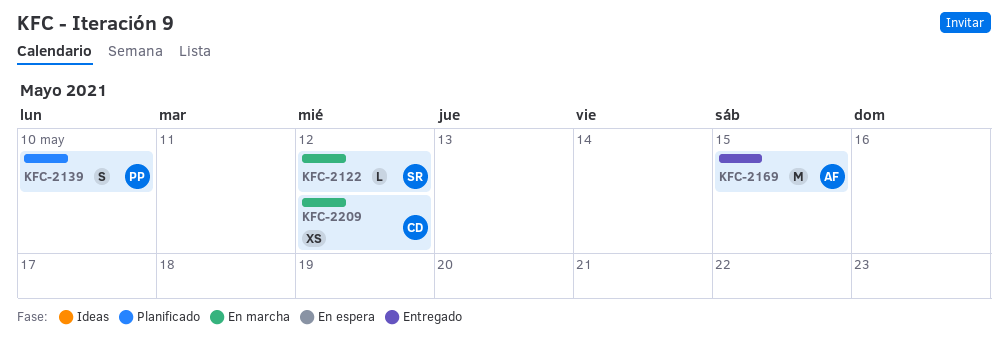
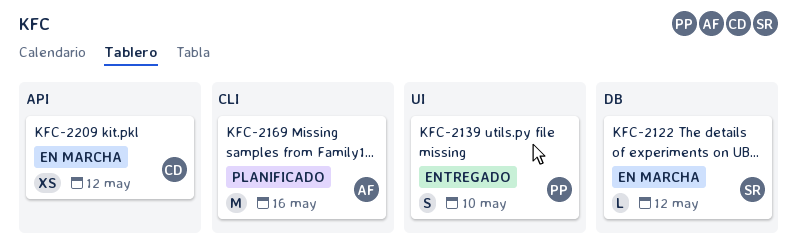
KFC-2139, status: Planificado -> Entregado
KFC-2169, status: Entregado -> Planificado
KFC-2169, due: May 15 -> May 16

